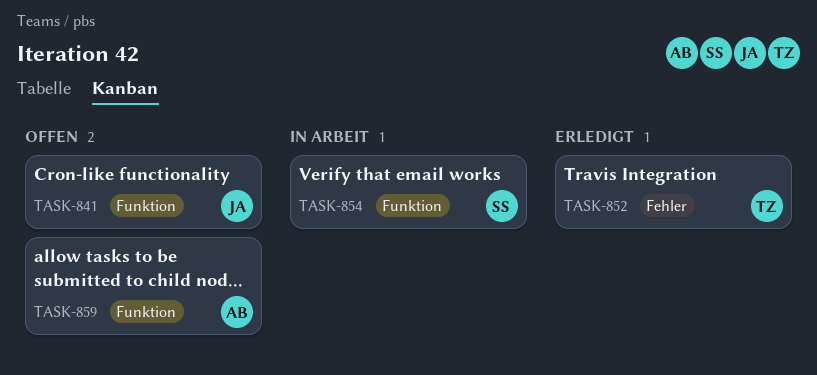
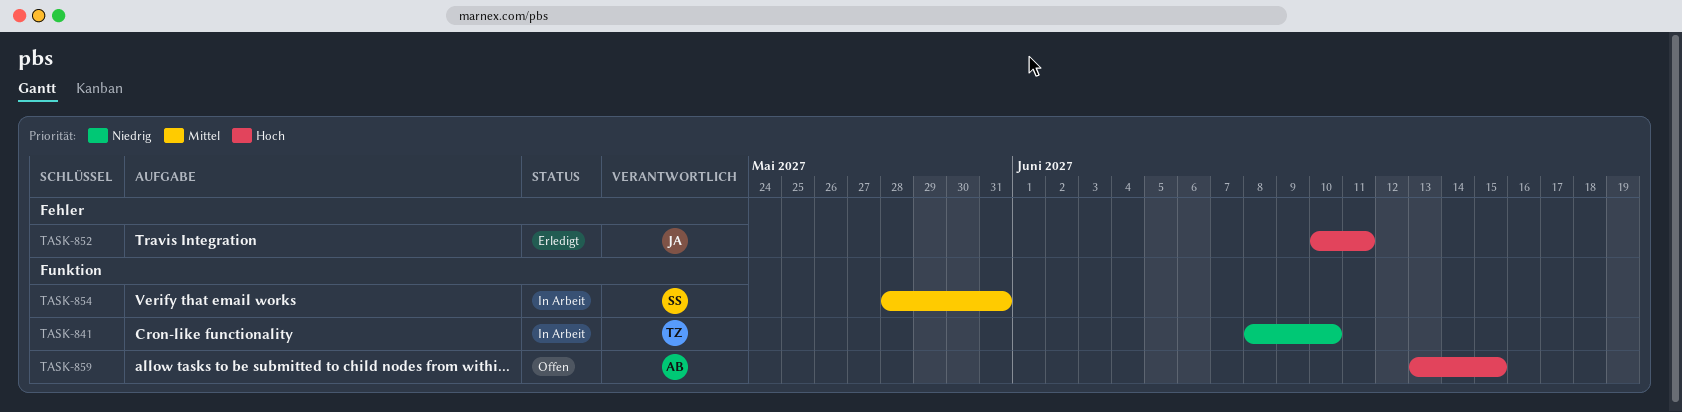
TASK-841, status: Offen -> In Arbeit
TASK-841, owner: JA -> TZ
TASK-852, owner: TZ -> JA

